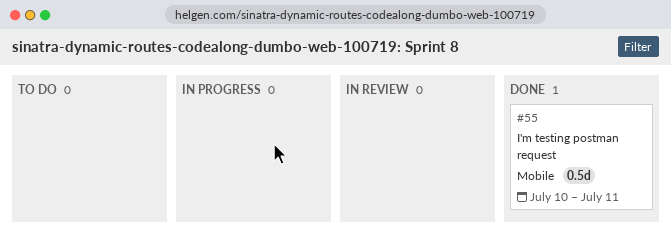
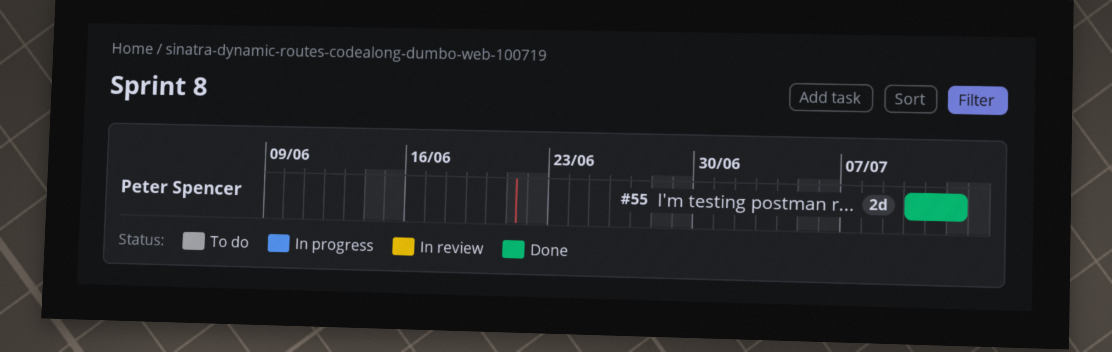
#55, estimate: 0.5d -> 2d
#55, due: Jul 11 -> Jul 12

